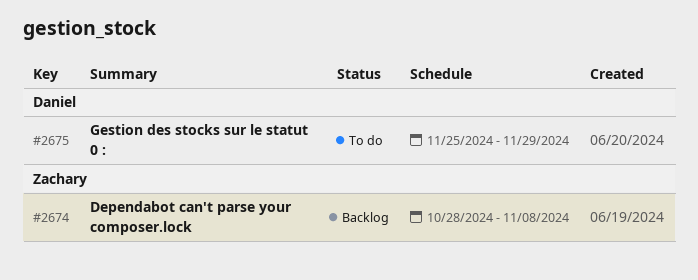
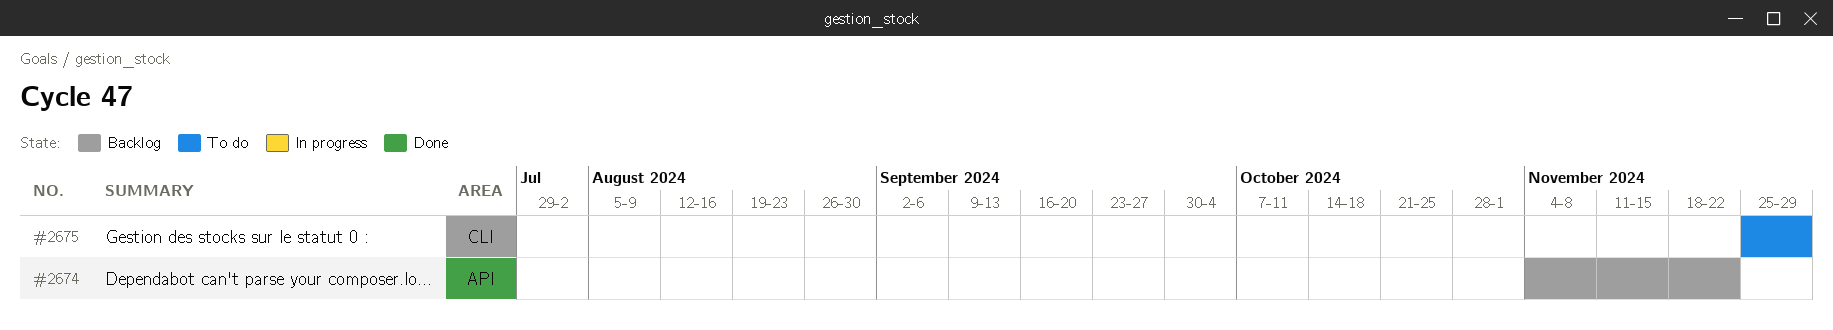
#2674, start: Oct 28 -> Nov 4
#2674, due: Nov 8 -> Nov 22

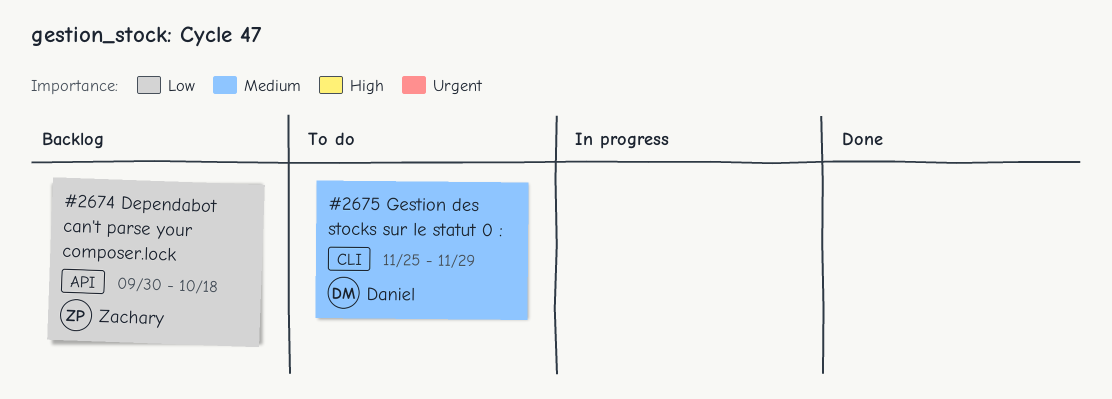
#2674, start: Nov 4 -> Sep 30
#2674, due: Nov 22 -> Oct 18

